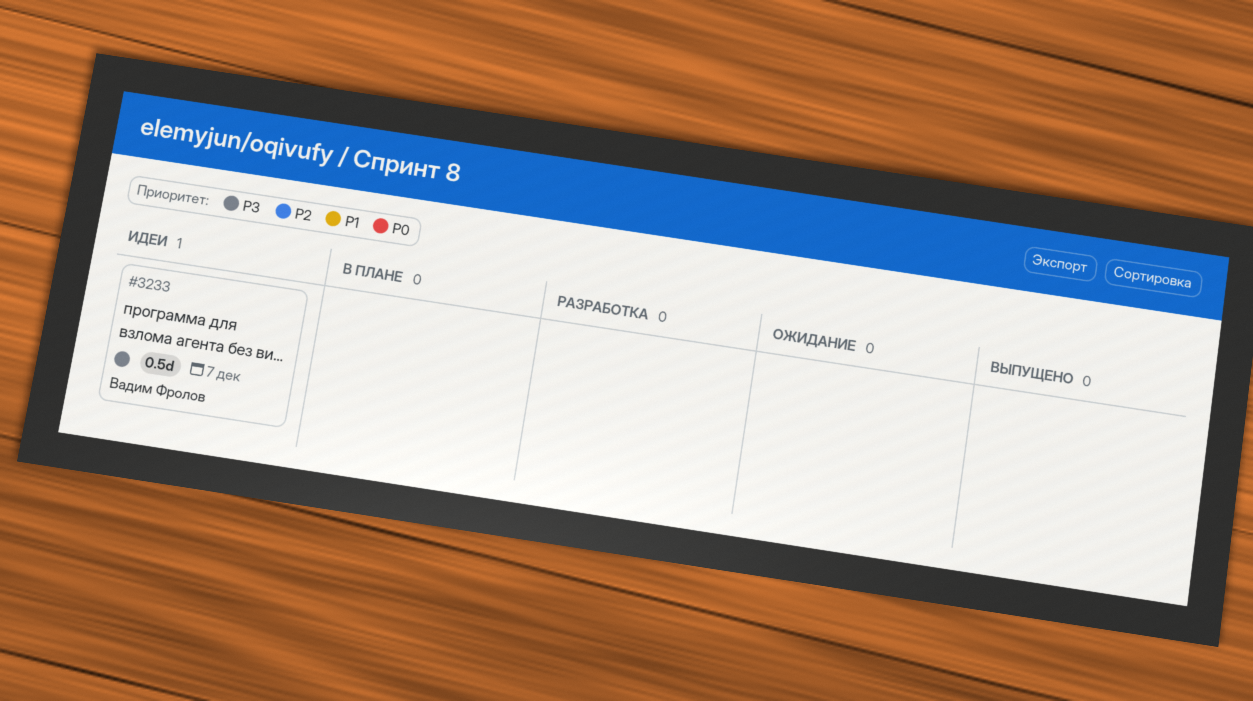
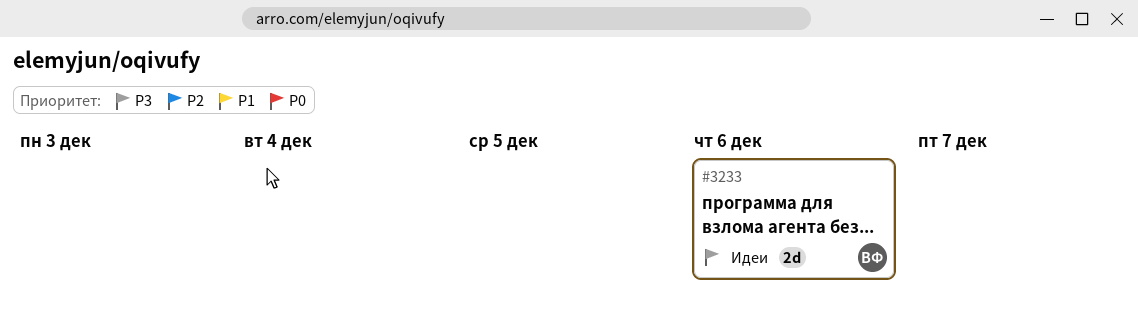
#3233, estimate: 0.5d -> 2d
#3233, due: Dec 7 -> Dec 6

